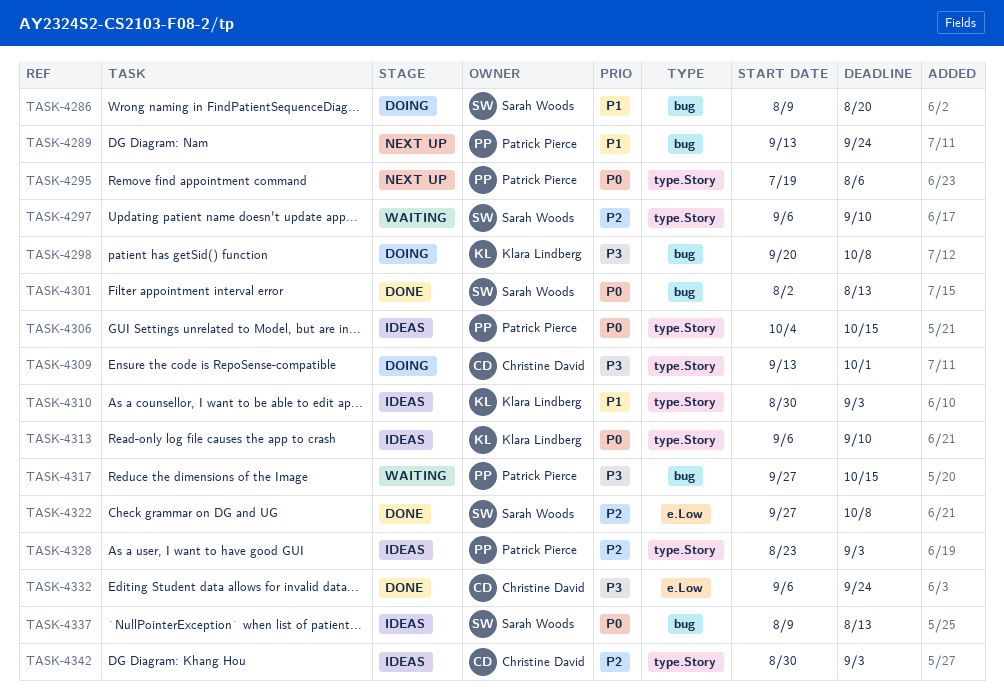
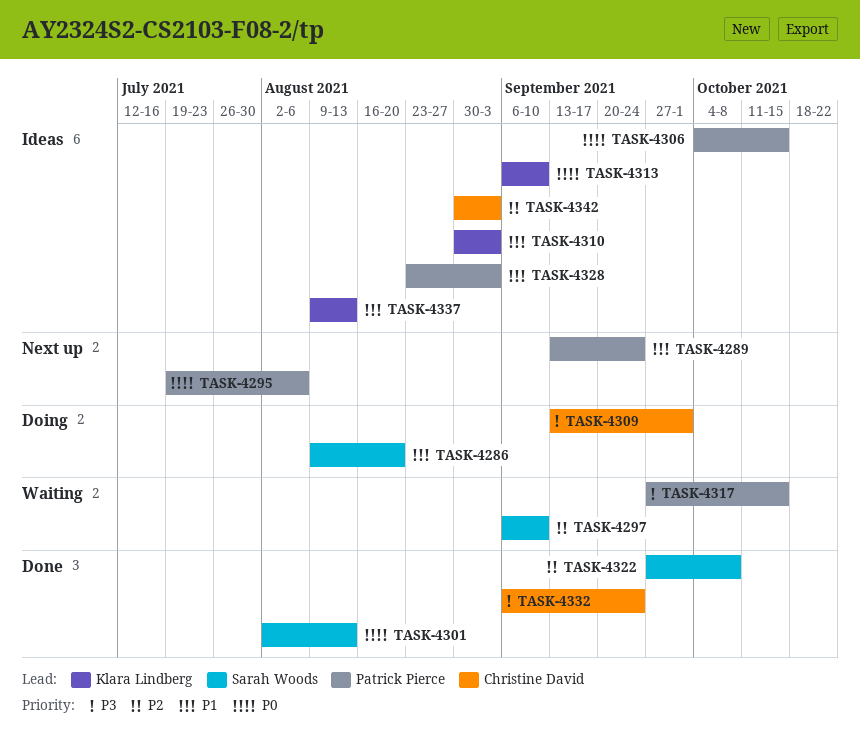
TASK-4298: present -> none
TASK-4328, priority: P2 -> P1
TASK-4337, owner: Sarah Woods -> Klara Lindberg
TASK-4337, priority: P0 -> P1

